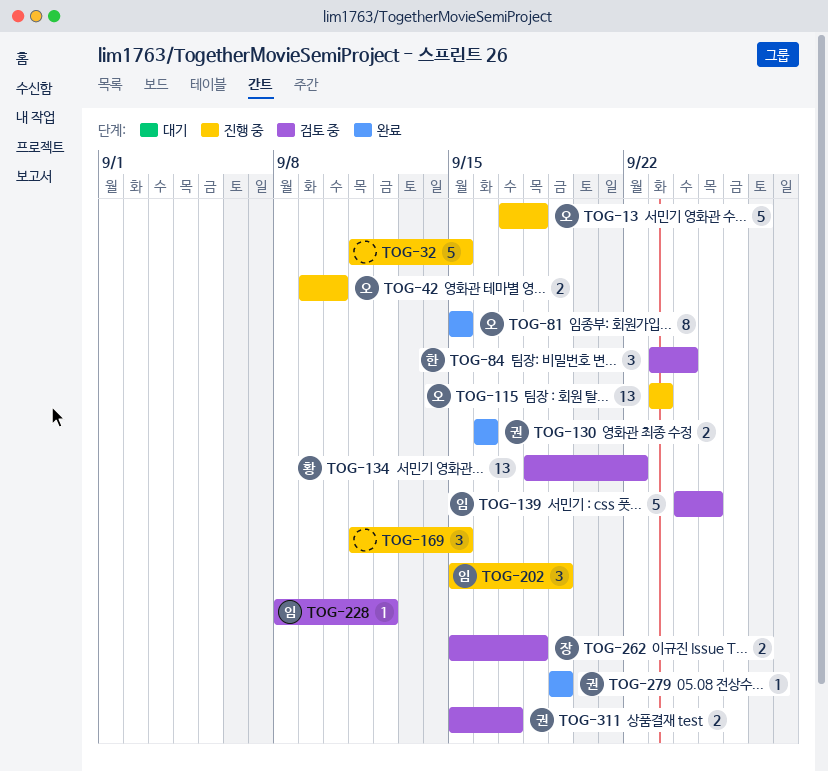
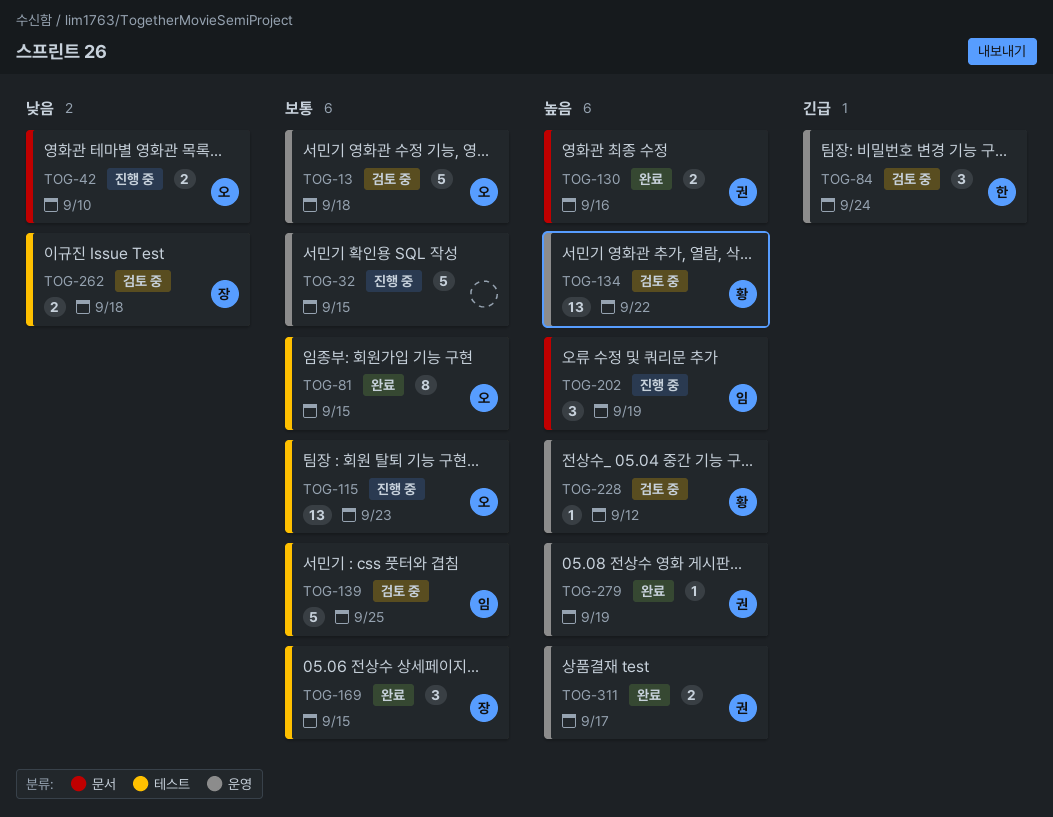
TOG-13, status: 진행 중 -> 검토 중
TOG-169, status: 진행 중 -> 완료
TOG-169, owner: none -> 장
TOG-228, owner: 임 -> 황
TOG-311, status: 검토 중 -> 완료

